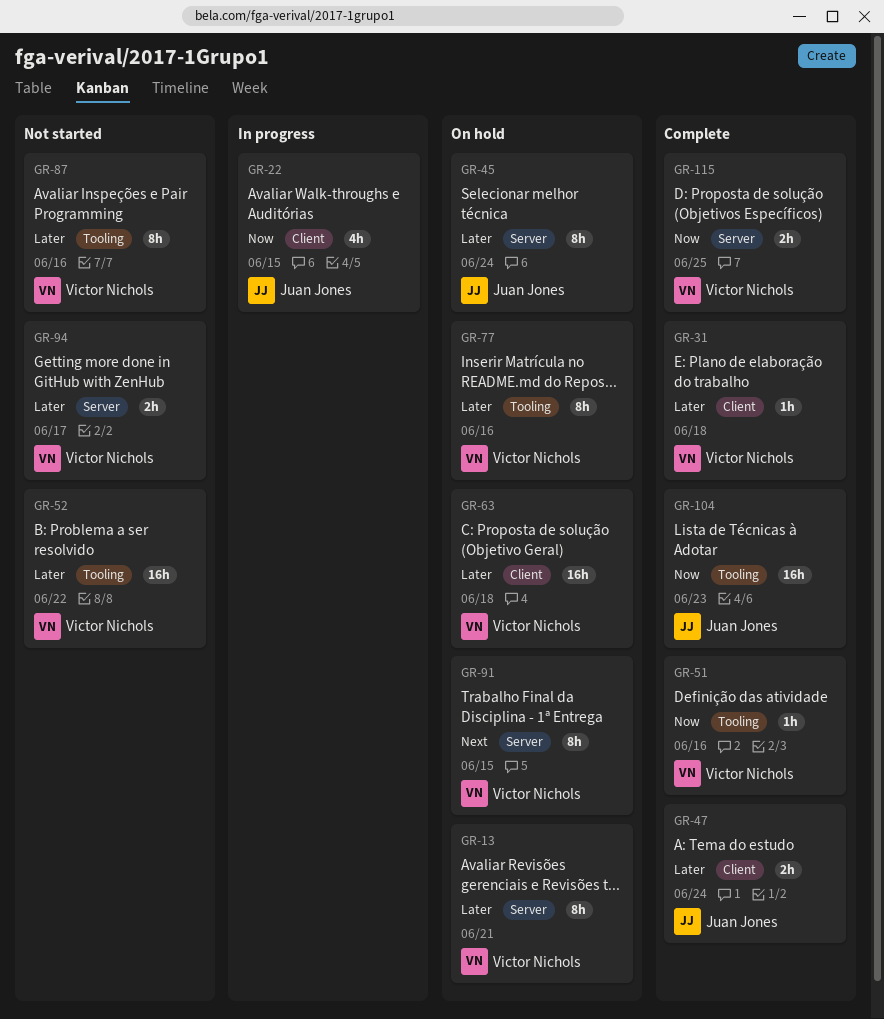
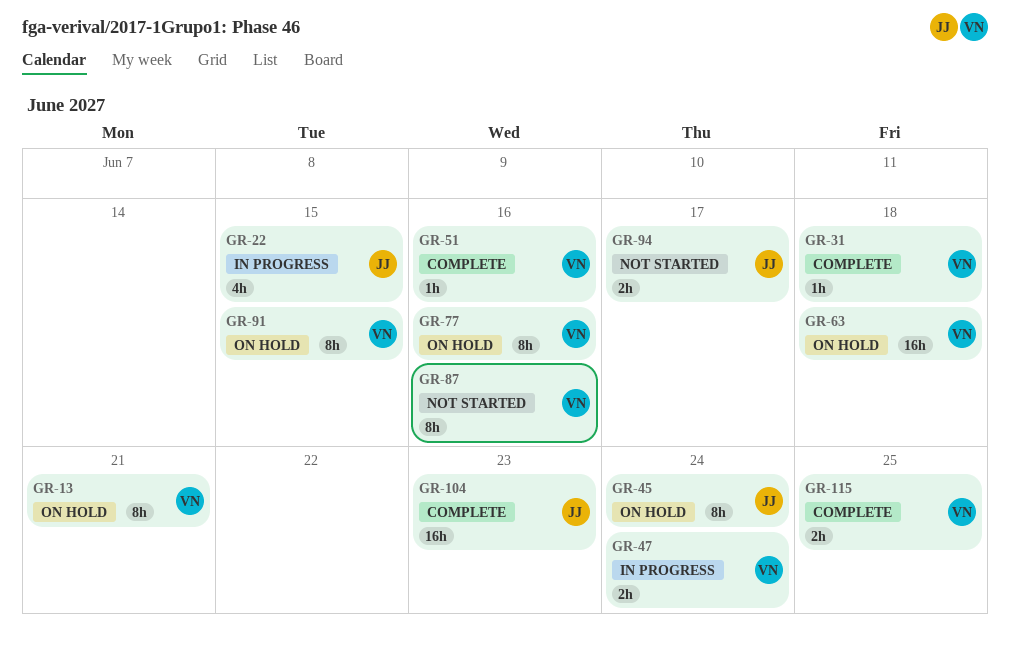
GR-47, status: Complete -> In progress
GR-47, owner: Juan Jones -> Victor Nichols
GR-52: present -> none
GR-94, owner: Victor Nichols -> Juan Jones

